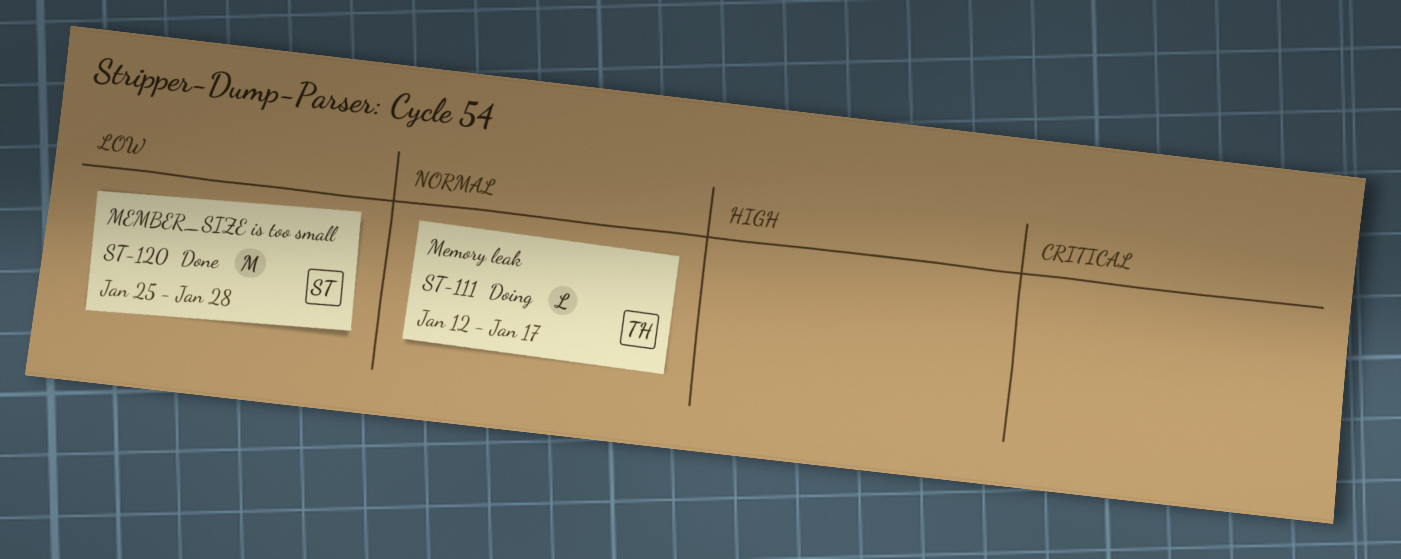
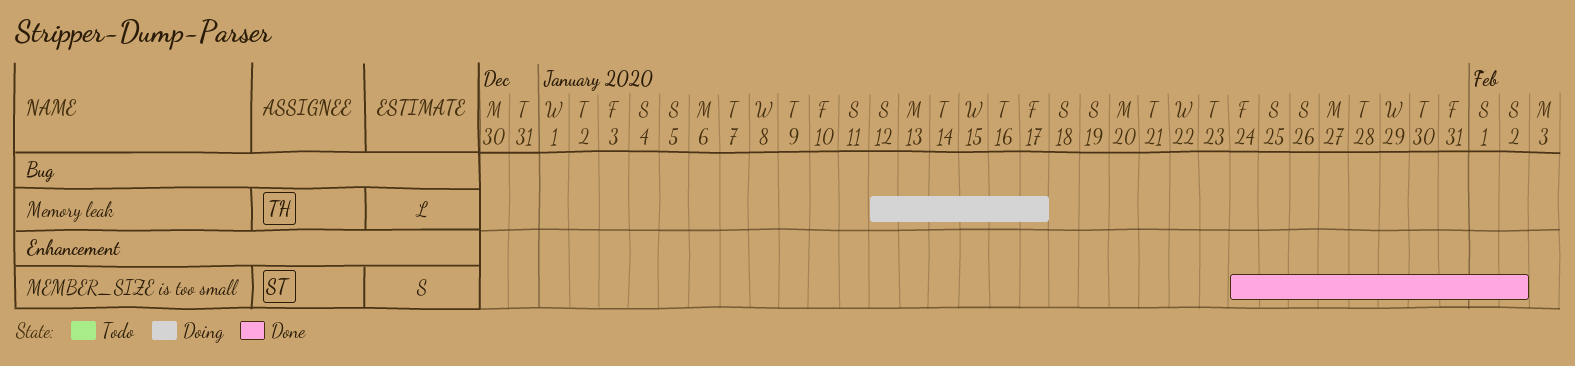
MEMBER_SIZE is too small, estimate: M -> S
MEMBER_SIZE is too small, start: Jan 25 -> Jan 24
MEMBER_SIZE is too small, due: Jan 28 -> Feb 2

